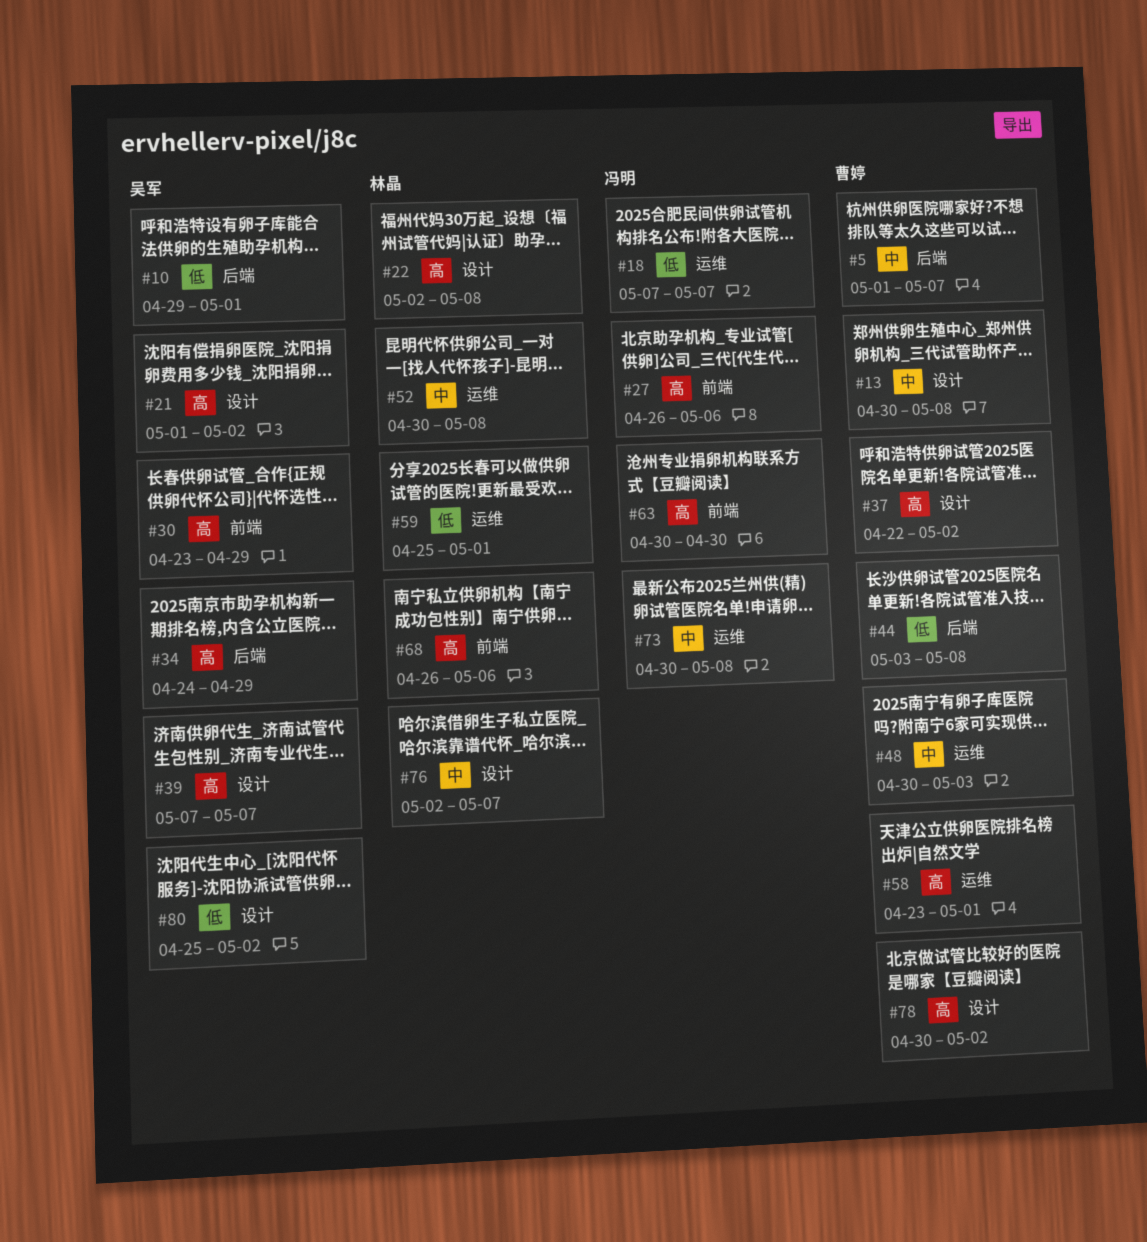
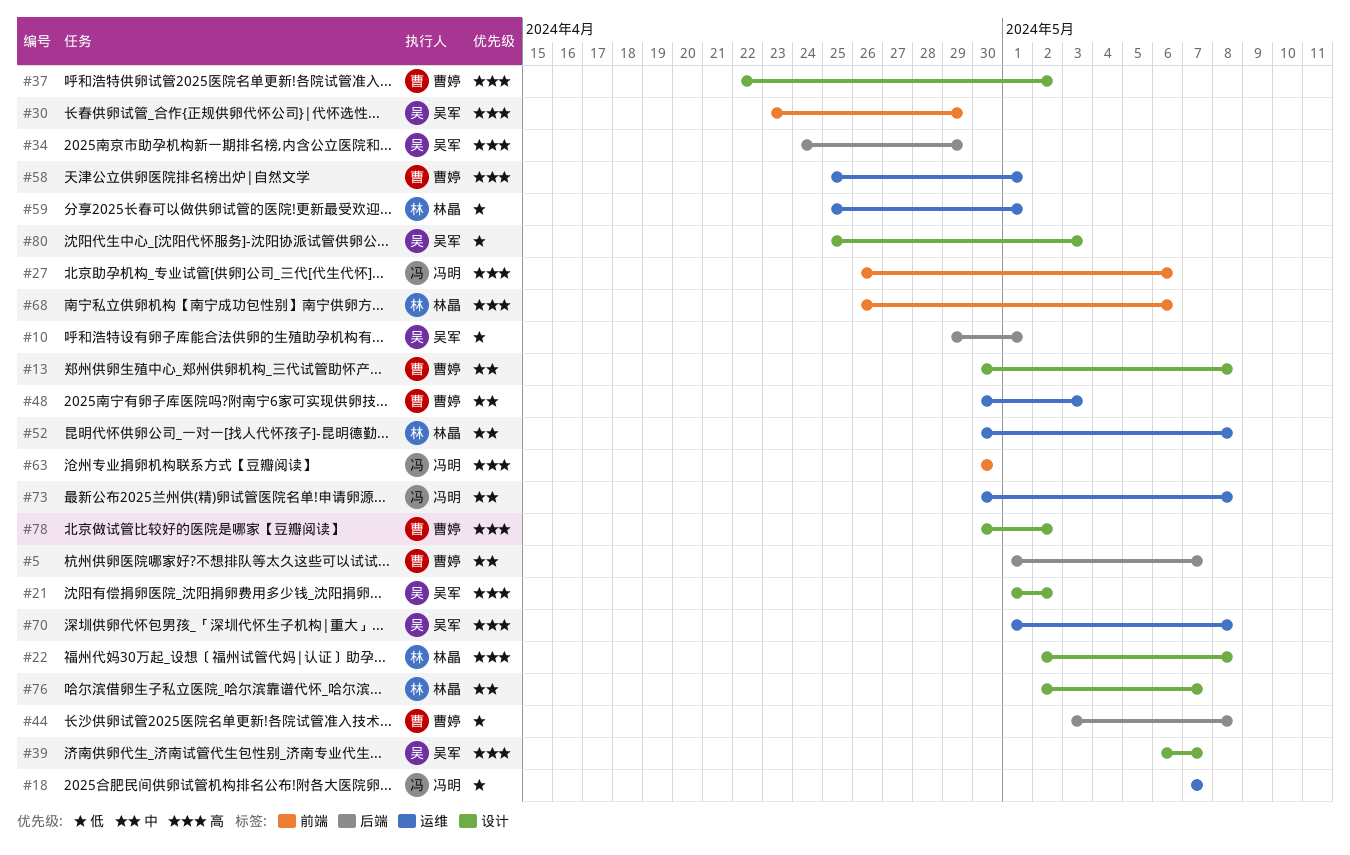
#39, start: May 7 -> May 6
#58, start: Apr 23 -> Apr 25
#70: none -> present
#80, due: May 2 -> May 3

